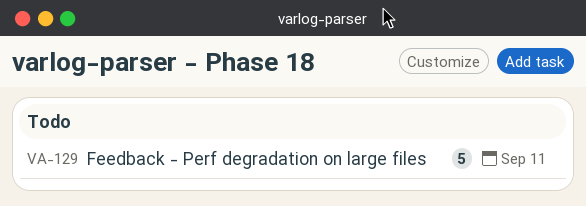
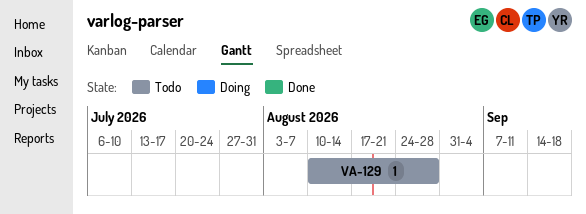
VA-129, estimate: 5 -> 1
VA-129, due: Sep 11 -> Aug 28

